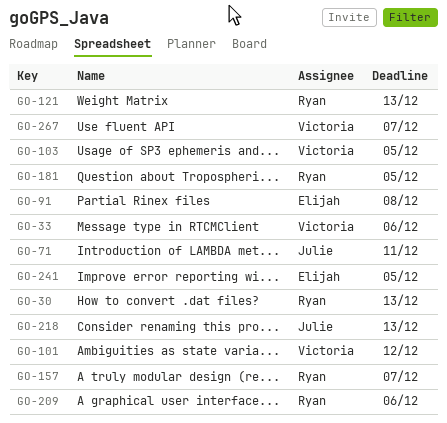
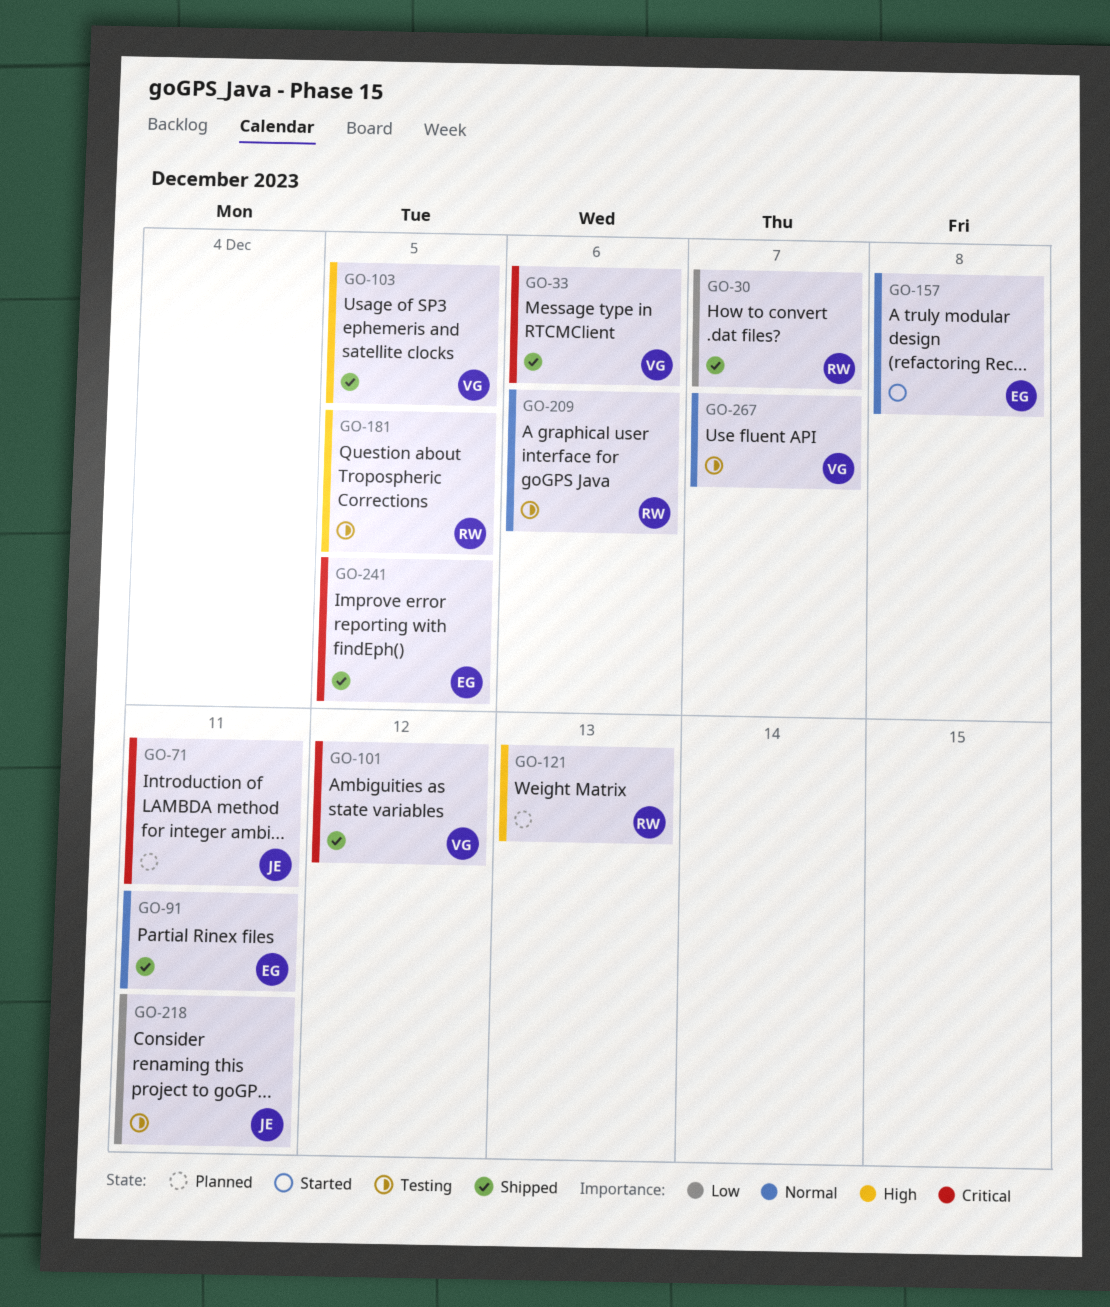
GO-30, due: Dec 13 -> Dec 7
GO-91, due: Dec 8 -> Dec 11
GO-157, owner: Ryan -> Elijah
GO-157, due: Dec 7 -> Dec 8
GO-218, due: Dec 13 -> Dec 11

